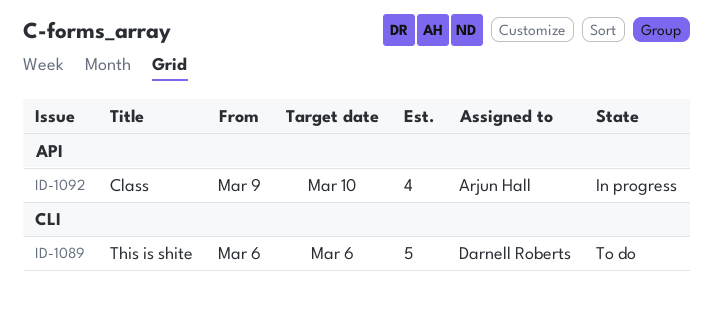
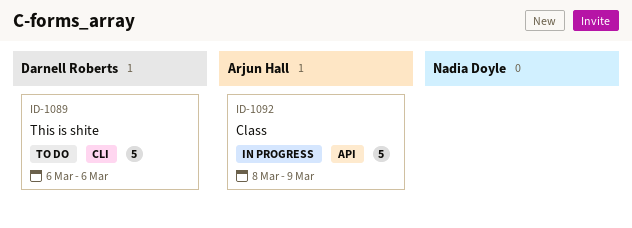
ID-1092, estimate: 4 -> 5
ID-1092, start: Mar 9 -> Mar 8
ID-1092, due: Mar 10 -> Mar 9

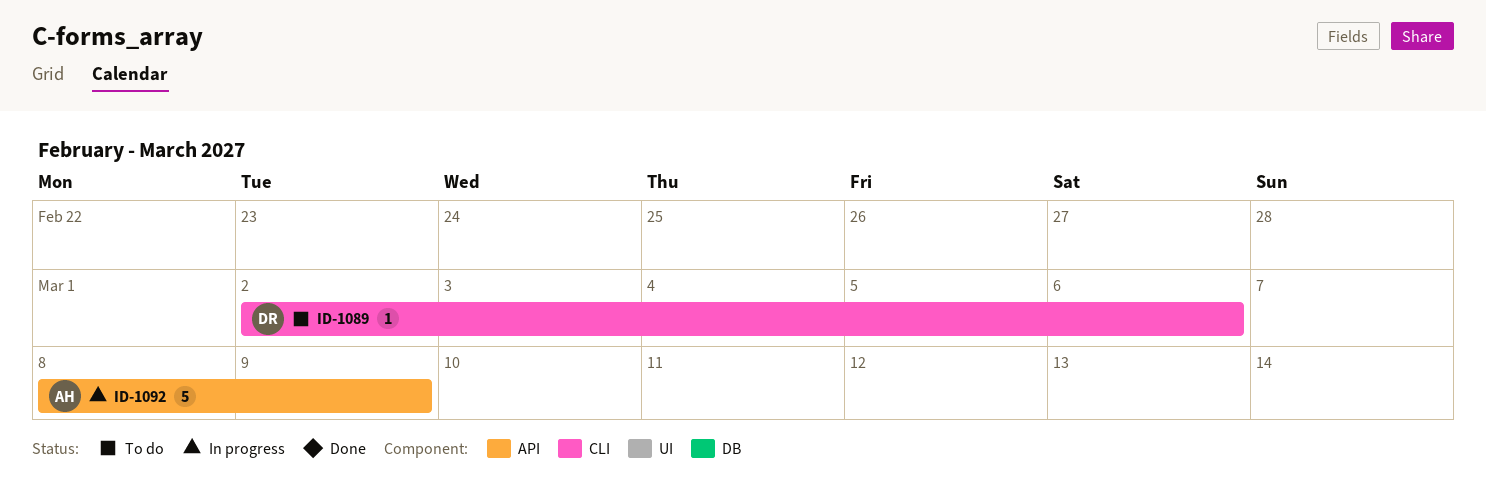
ID-1089, estimate: 5 -> 1
ID-1089, start: Mar 6 -> Mar 2

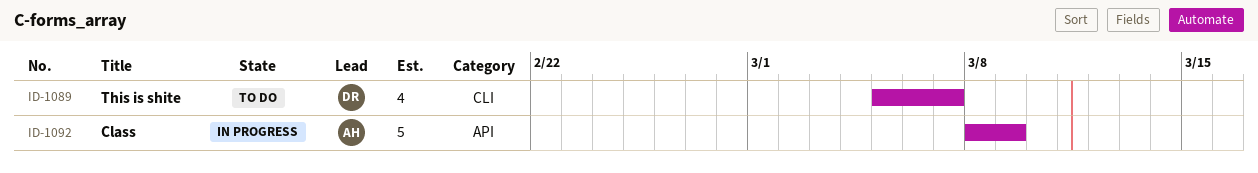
ID-1089, estimate: 1 -> 4
ID-1089, start: Mar 2 -> Mar 5
ID-1089, due: Mar 6 -> Mar 7

